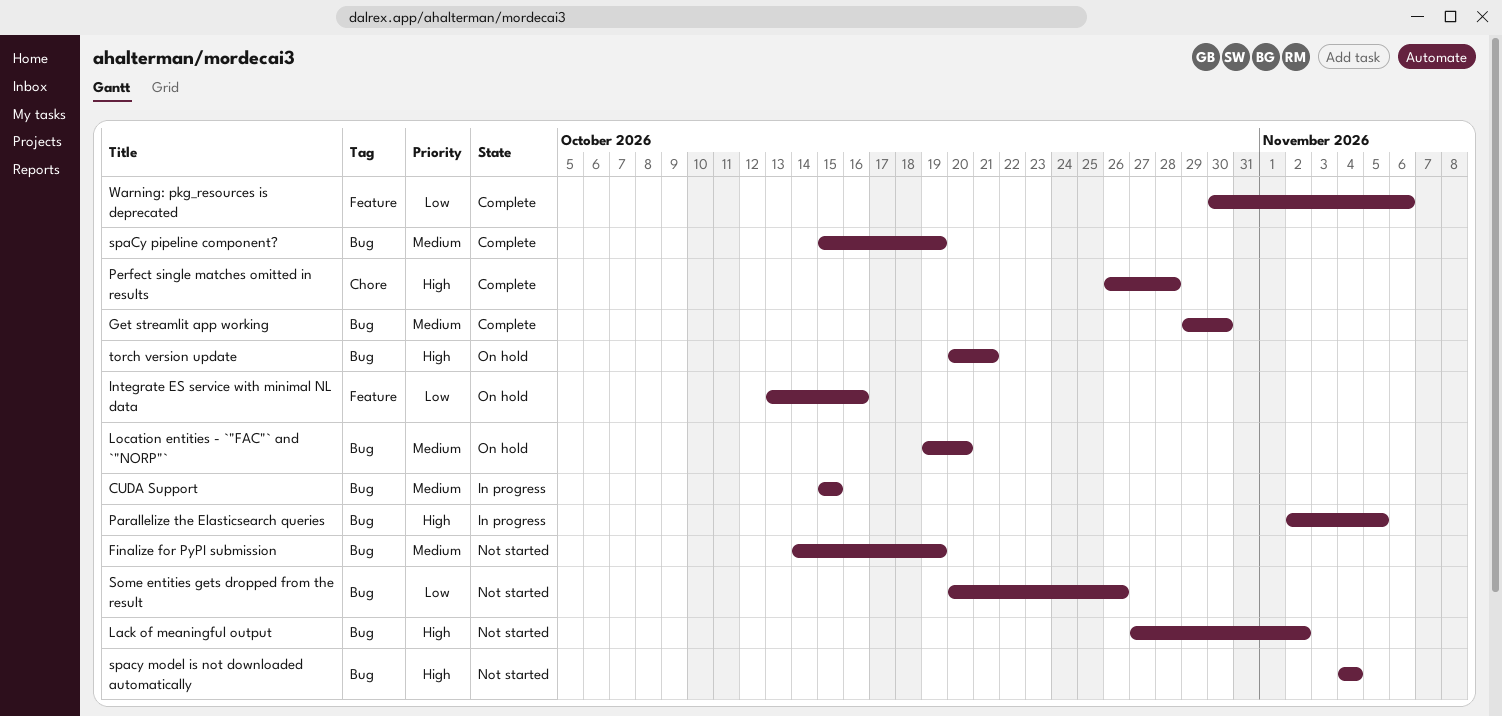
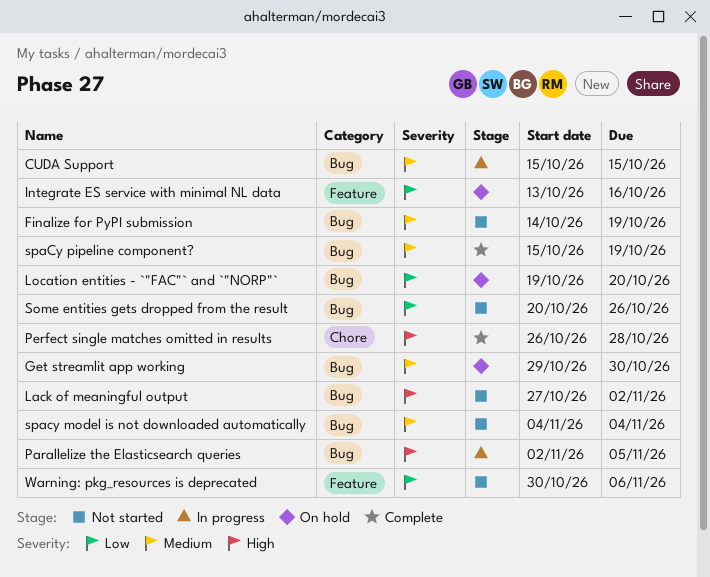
Get streamlit app working, status: Complete -> On hold
Location entities - `"FAC"` and `"NORP"`, priority: Medium -> Low
spacy model is not downloaded automatically, priority: High -> Medium
torch version update: present -> none
Warning: pkg_resources is deprecated, status: Complete -> Not started

